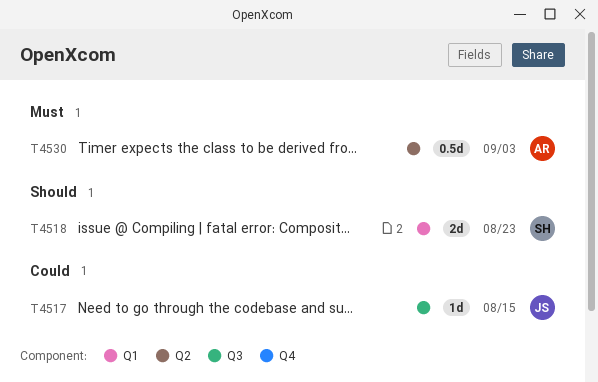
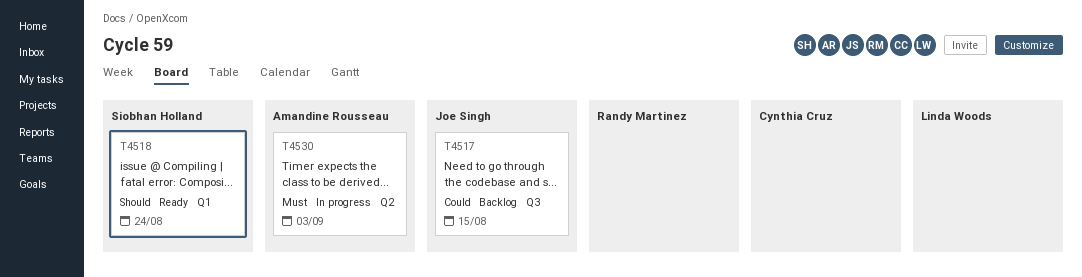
T4518, due: Aug 23 -> Aug 24

